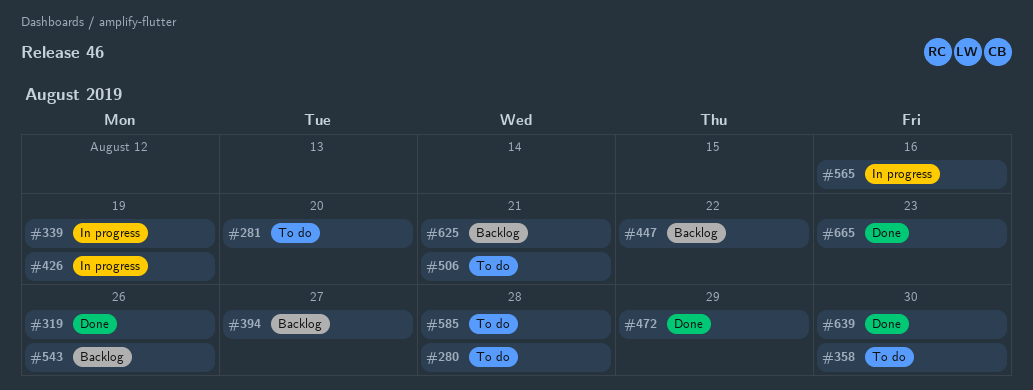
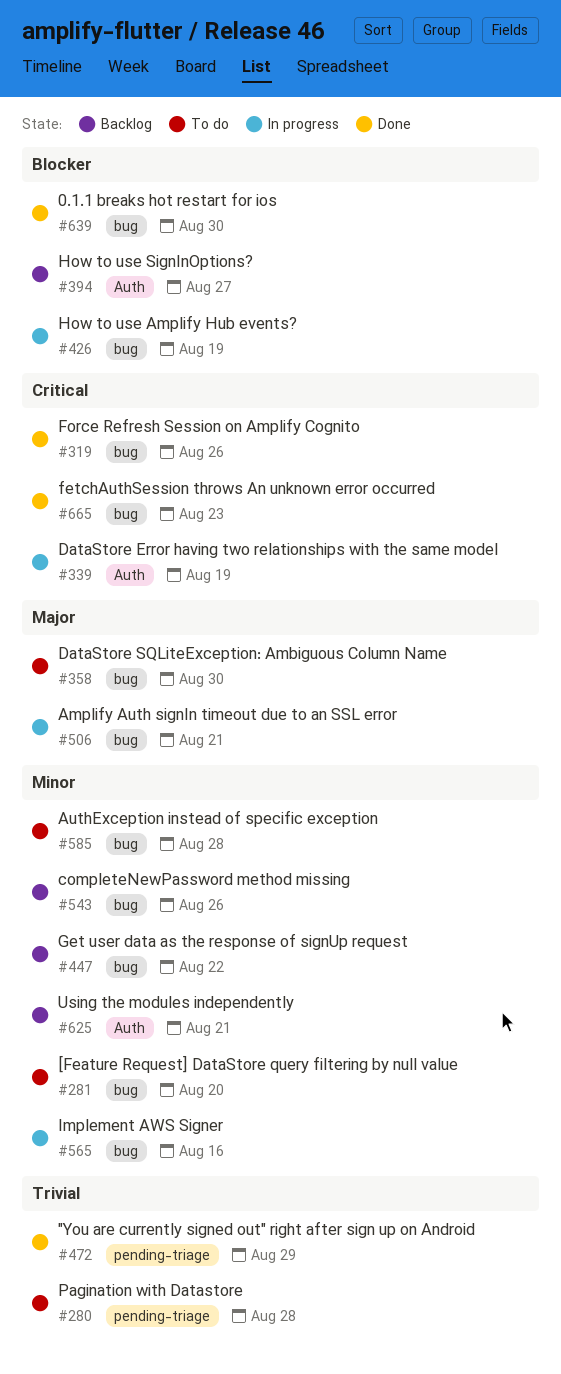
#506, status: To do -> In progress

